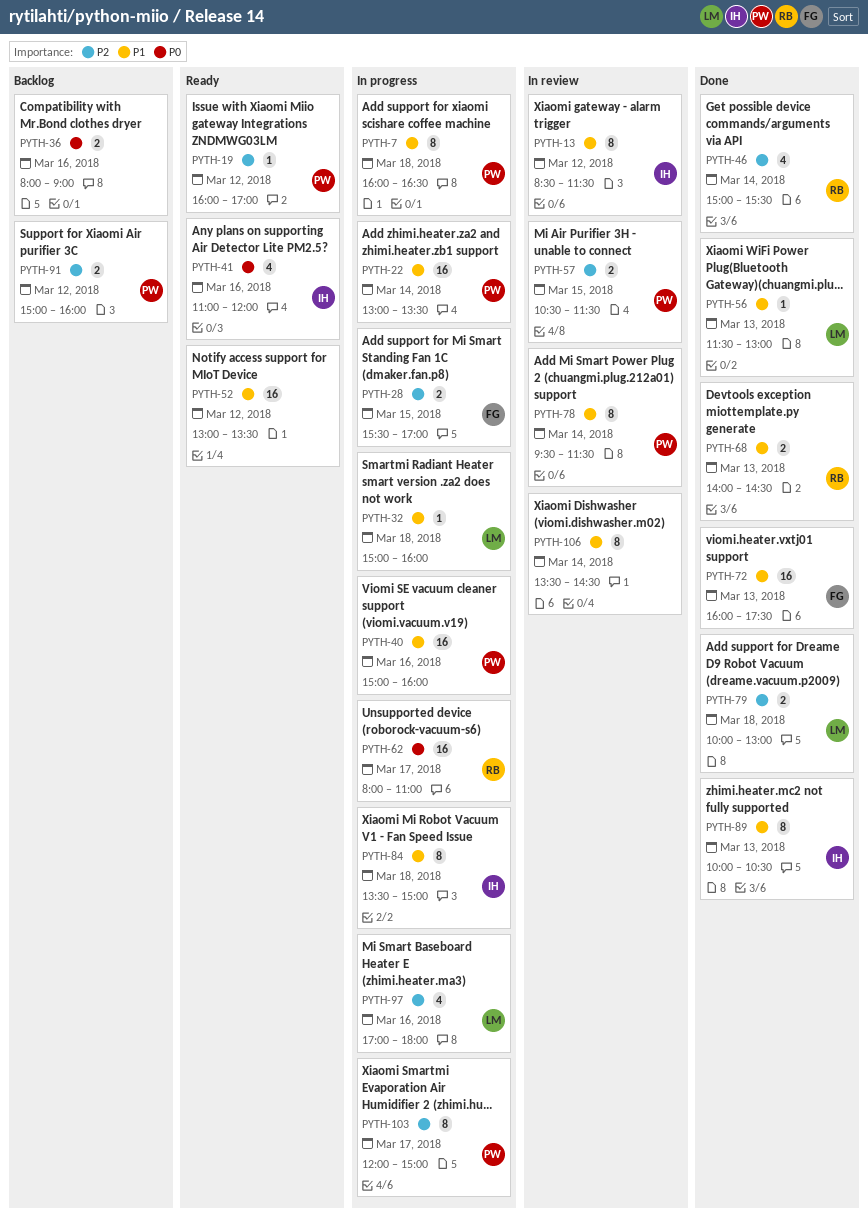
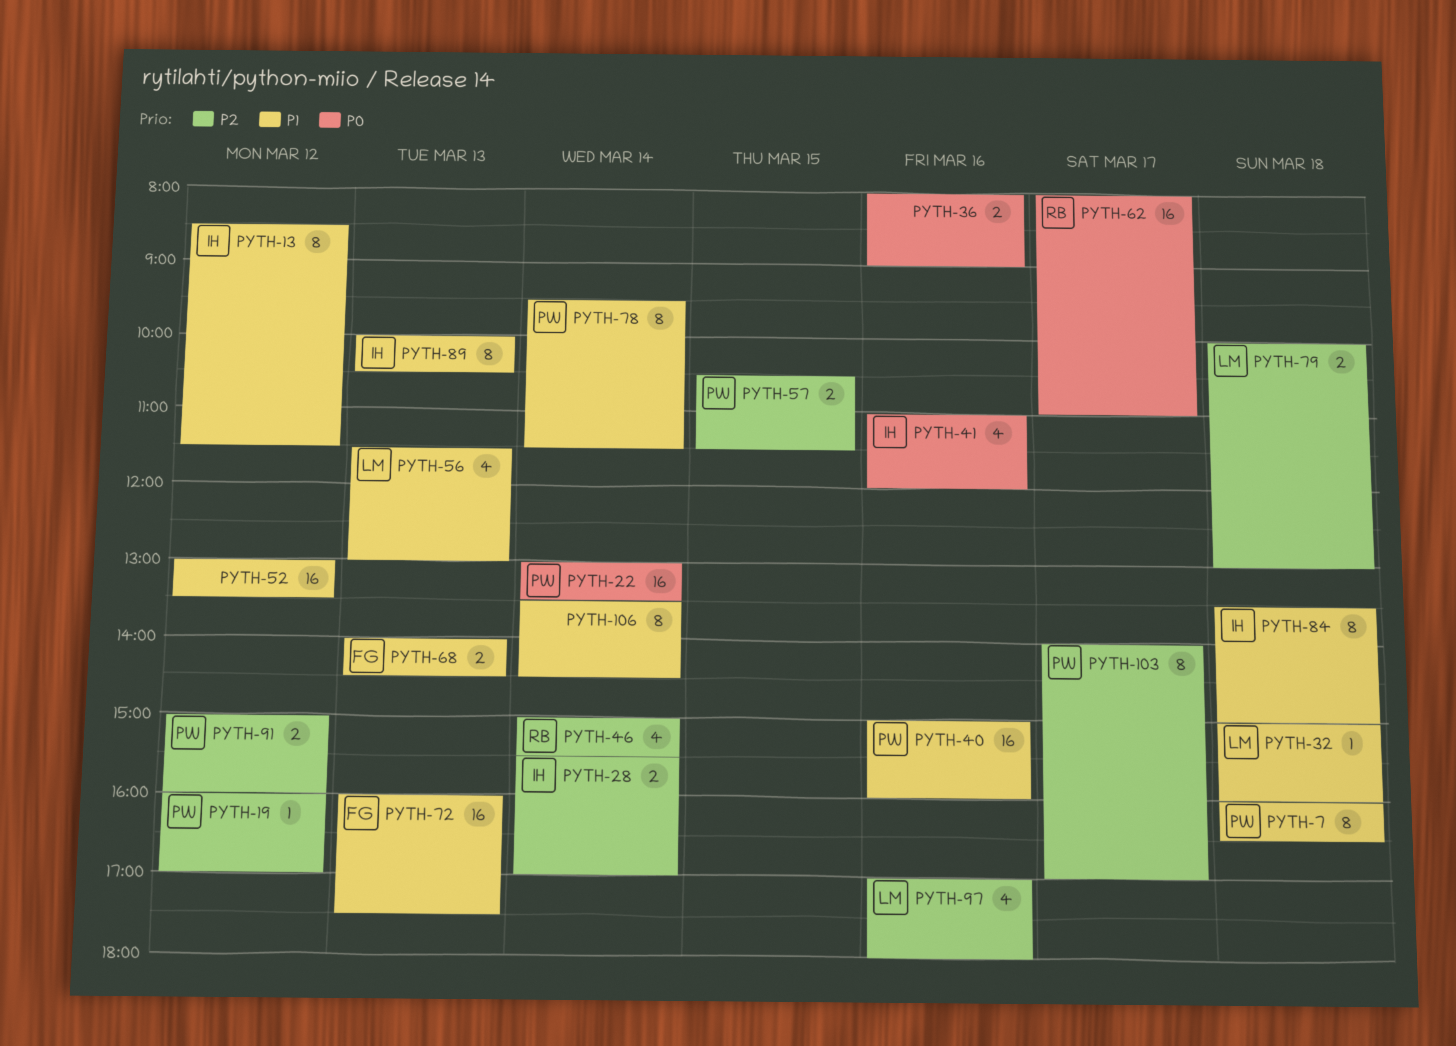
PYTH-22, priority: P1 -> P0
PYTH-28, owner: FG -> IH
PYTH-28, day: Mar 15 -> Mar 14
PYTH-56, estimate: 1 -> 4
PYTH-68, owner: RB -> FG
PYTH-103, begins: 12:00 -> 14:00
PYTH-103, ends: 15:00 -> 17:00

